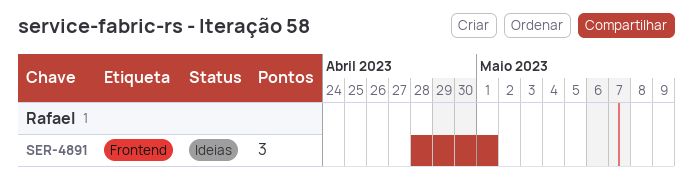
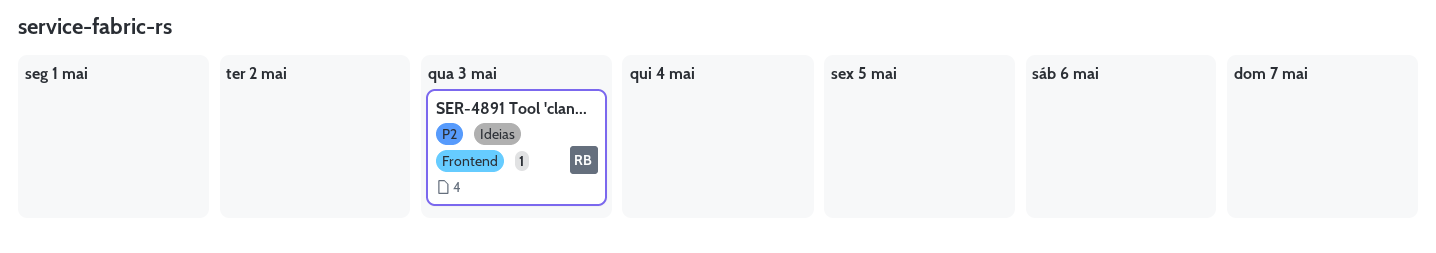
SER-4891, estimate: 3 -> 1
SER-4891, due: May 1 -> May 3

